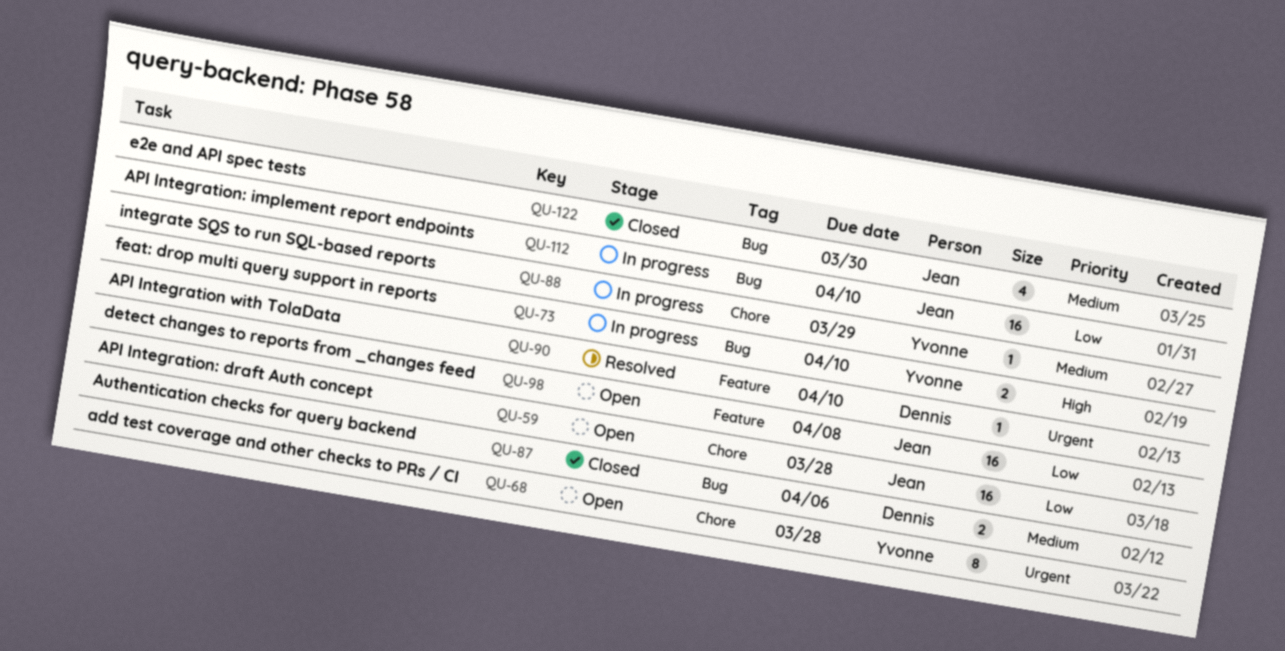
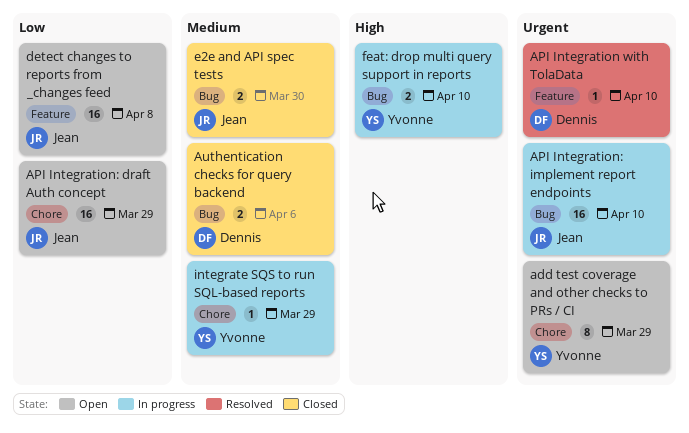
add test coverage and other checks to PRs / CI, due: Mar 28 -> Mar 29
API Integration: draft Auth concept, due: Mar 28 -> Mar 29
API Integration: implement report endpoints, priority: Low -> Urgent
e2e and API spec tests, estimate: 4 -> 2

